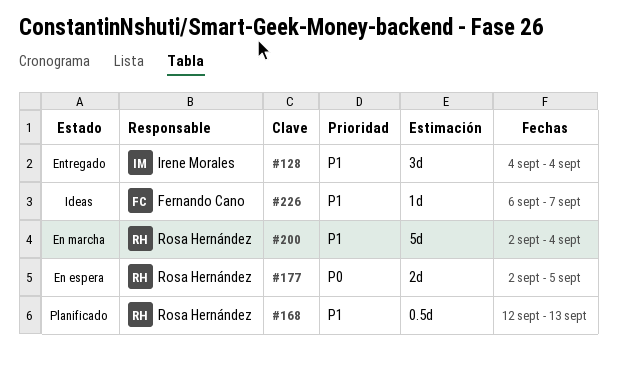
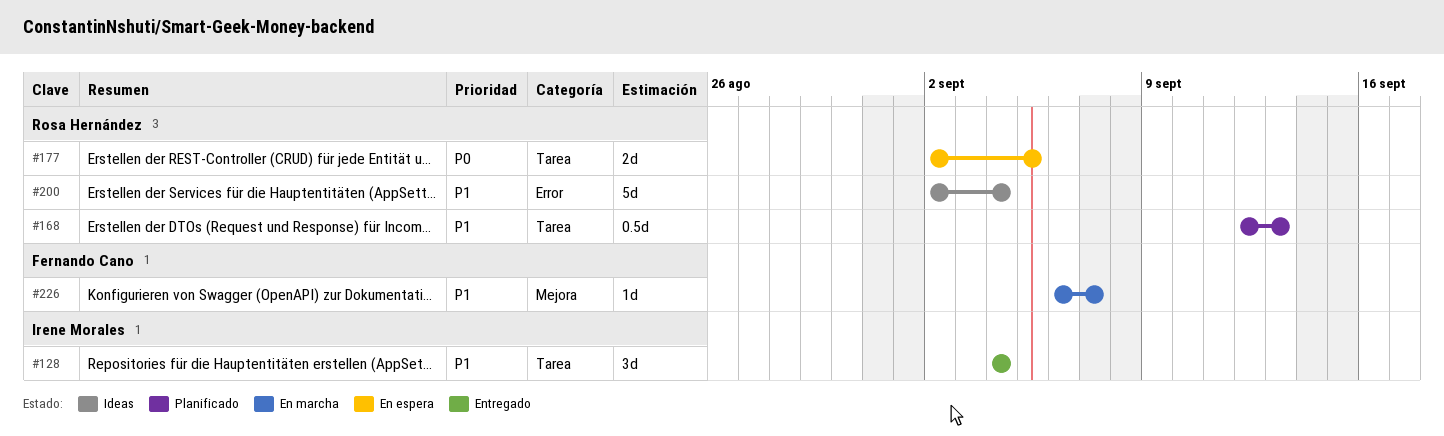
#200, status: En marcha -> Ideas
#226, status: Ideas -> En marcha

